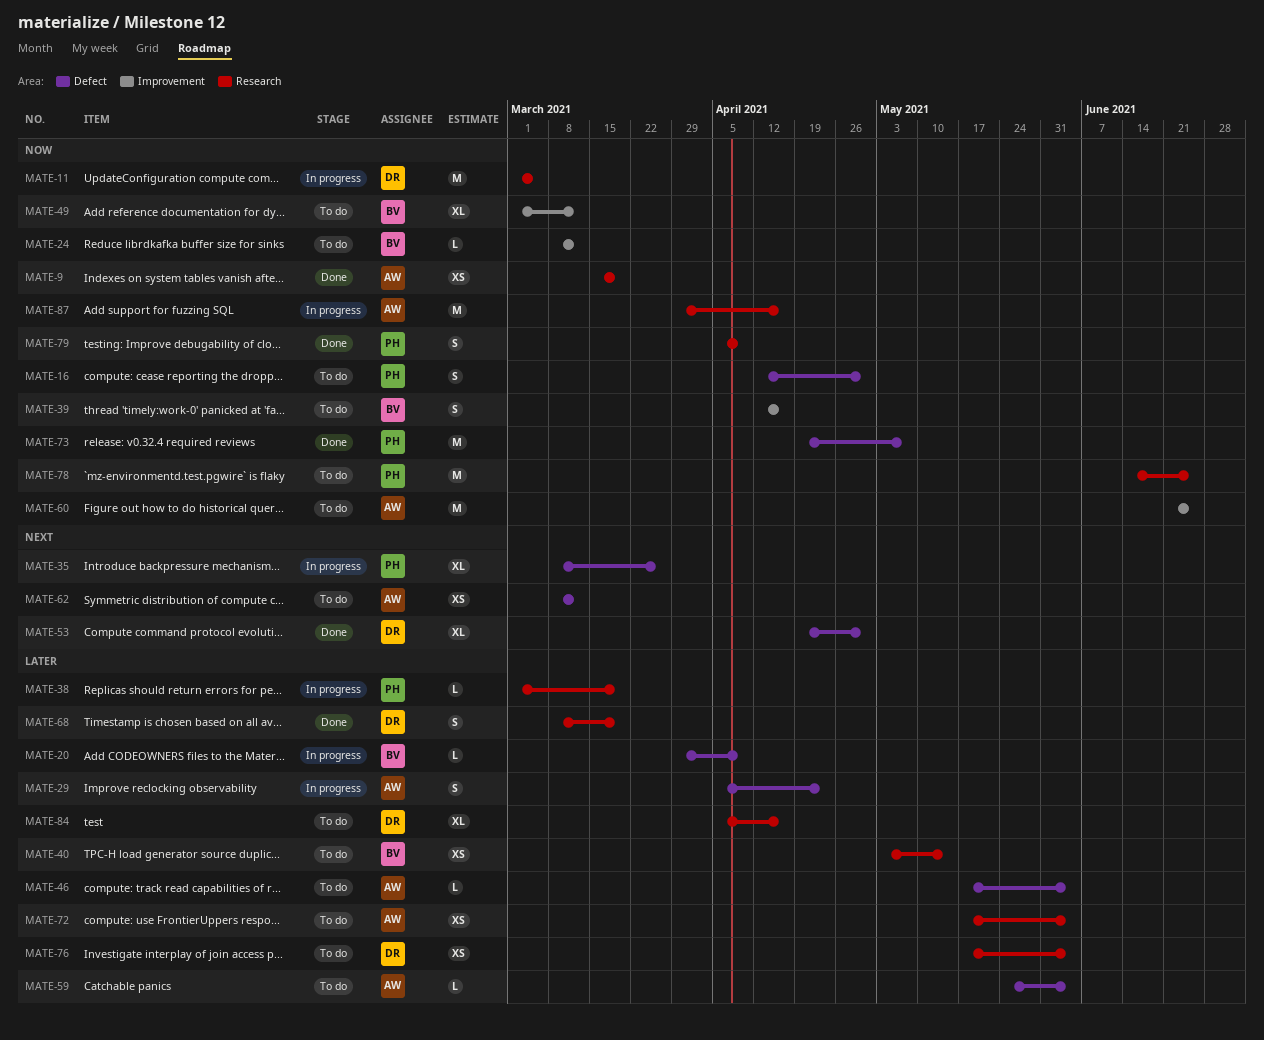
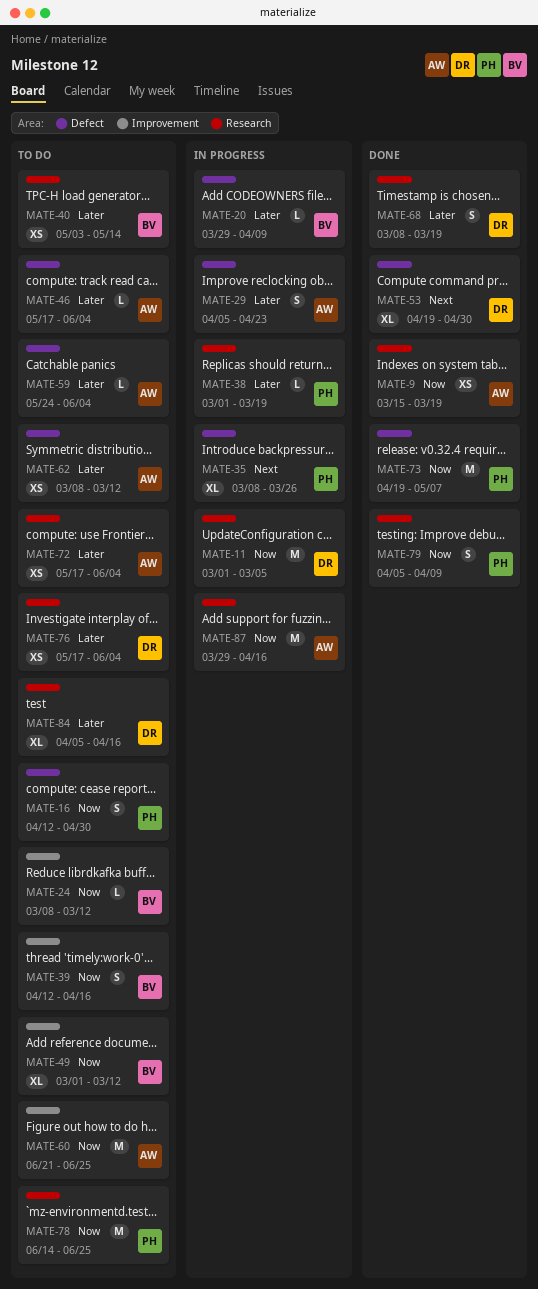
MATE-62, priority: Next -> Later

